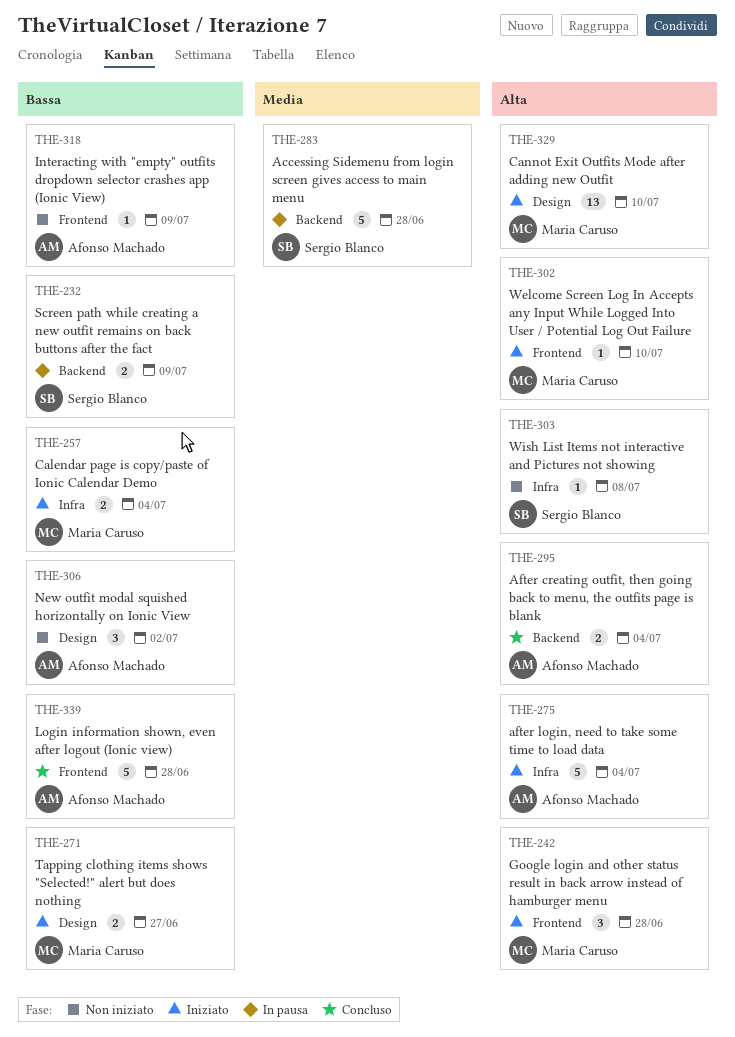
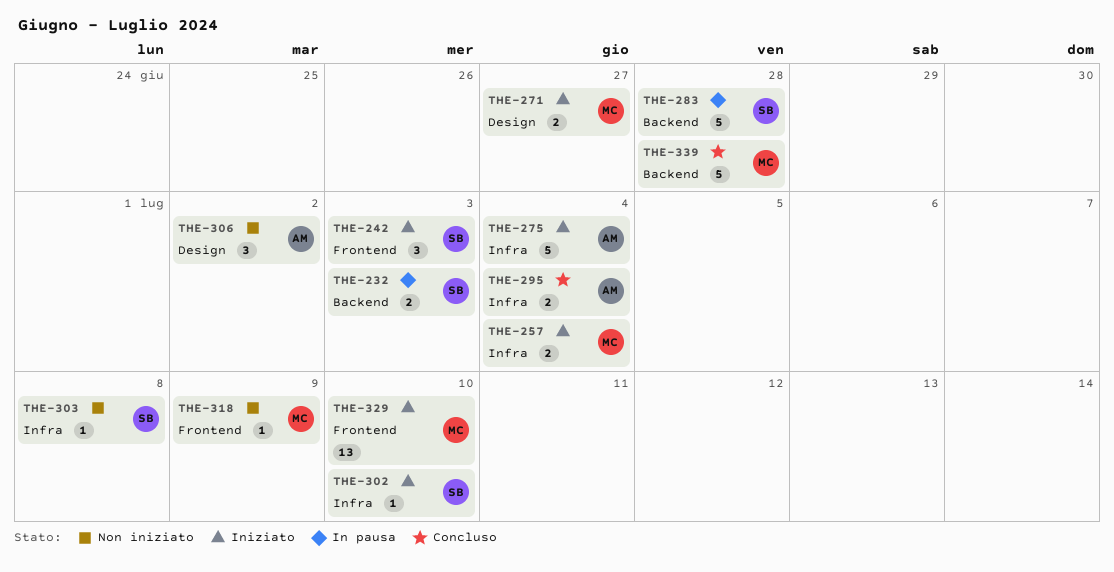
THE-232, due: Jul 9 -> Jul 3
THE-242, owner: Maria Caruso -> Sergio Blanco
THE-242, due: Jun 28 -> Jul 3
THE-295, label: Backend -> Infra
THE-302, owner: Maria Caruso -> Sergio Blanco
THE-302, label: Frontend -> Infra
THE-318, owner: Afonso Machado -> Maria Caruso
THE-329, label: Design -> Frontend
THE-339, owner: Afonso Machado -> Maria Caruso
THE-339, label: Frontend -> Backend

